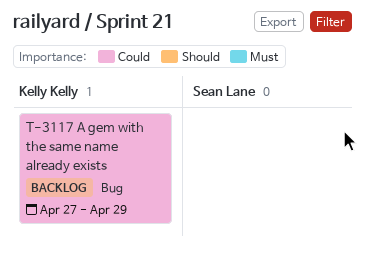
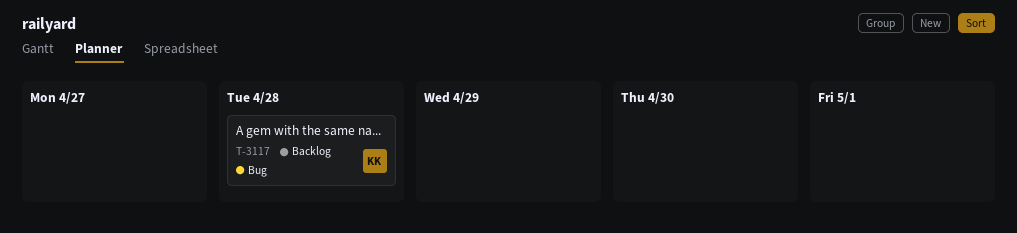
T-3117, due: Apr 29 -> Apr 28

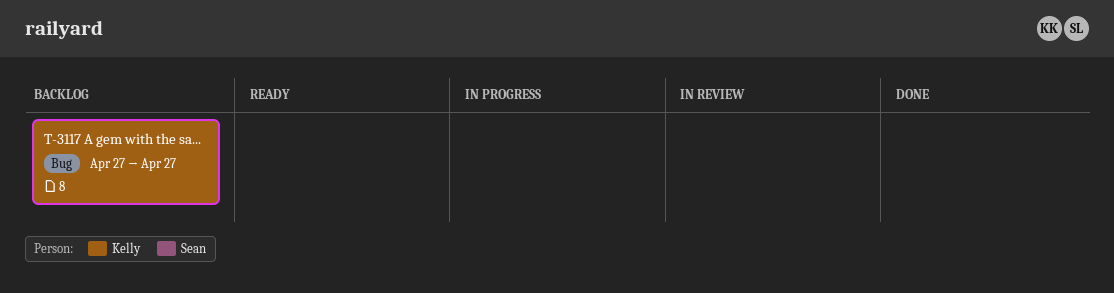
T-3117, due: Apr 28 -> Apr 27

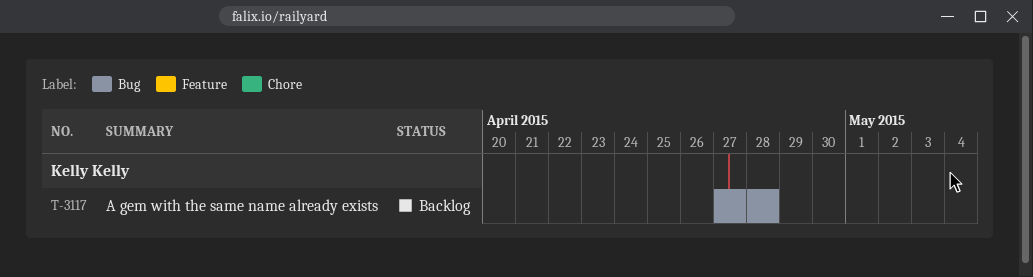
T-3117, due: Apr 27 -> Apr 28

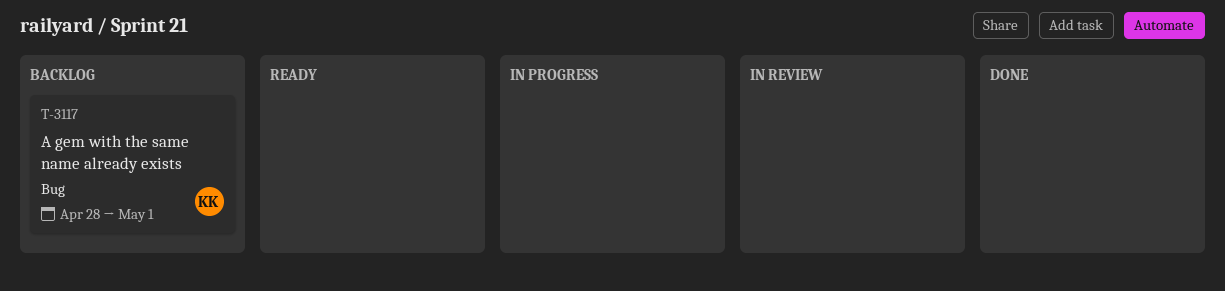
T-3117, start: Apr 27 -> Apr 28
T-3117, due: Apr 28 -> May 1

